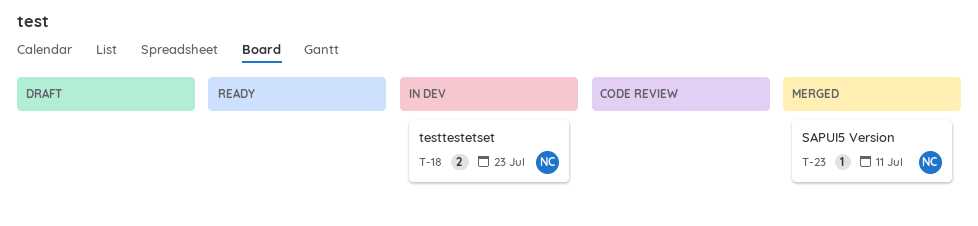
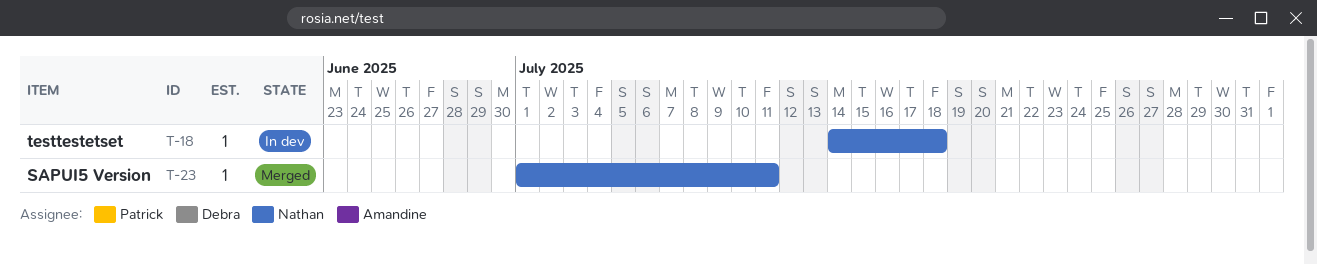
T-18, estimate: 2 -> 1
T-18, due: Jul 23 -> Jul 18

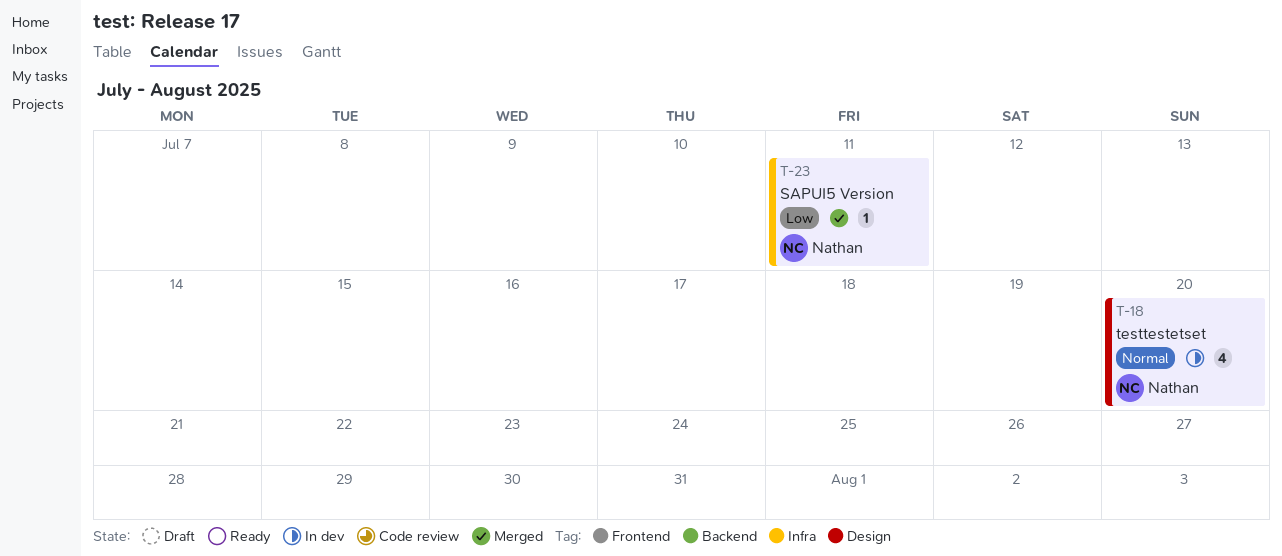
T-18, estimate: 1 -> 4
T-18, due: Jul 18 -> Jul 20

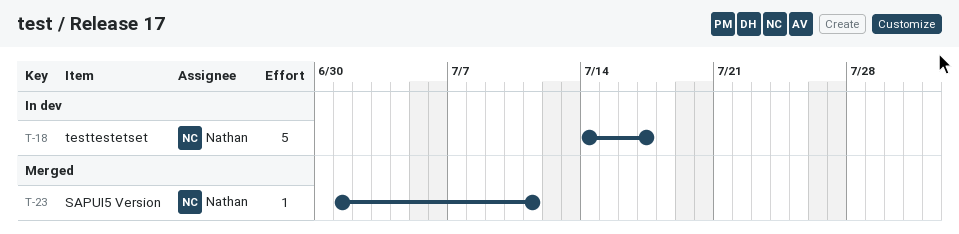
T-18, estimate: 4 -> 5
T-18, due: Jul 20 -> Jul 17

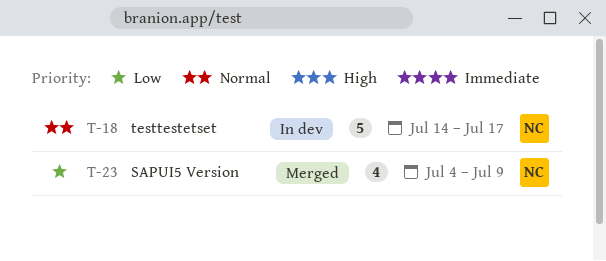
T-23, estimate: 1 -> 4
T-23, start: Jul 1 -> Jul 4
T-23, due: Jul 11 -> Jul 9

